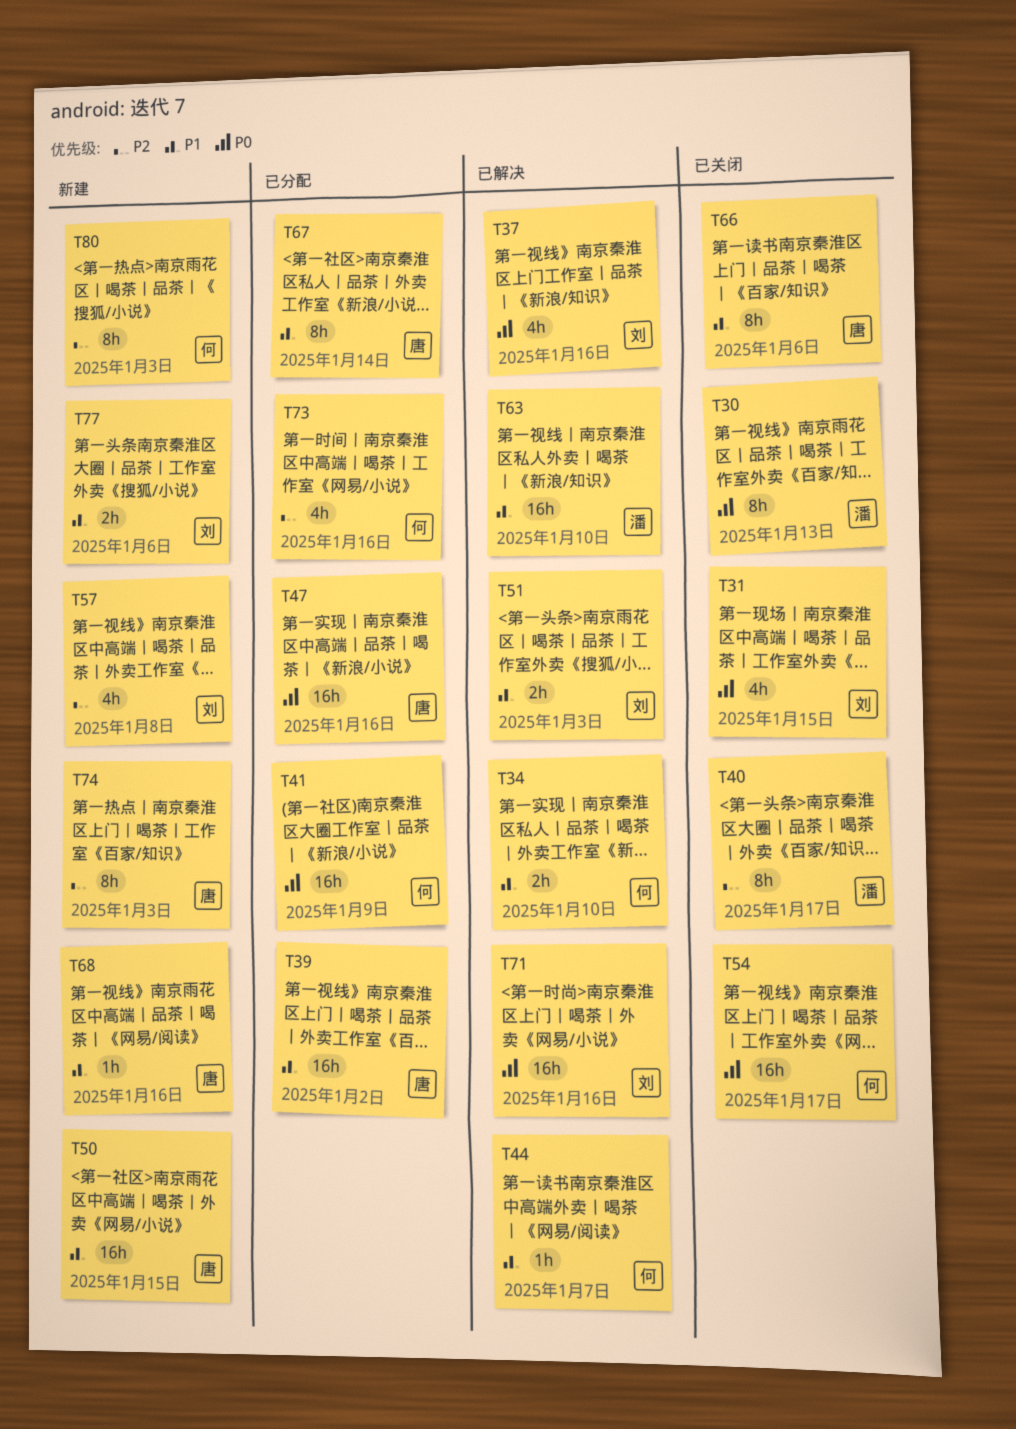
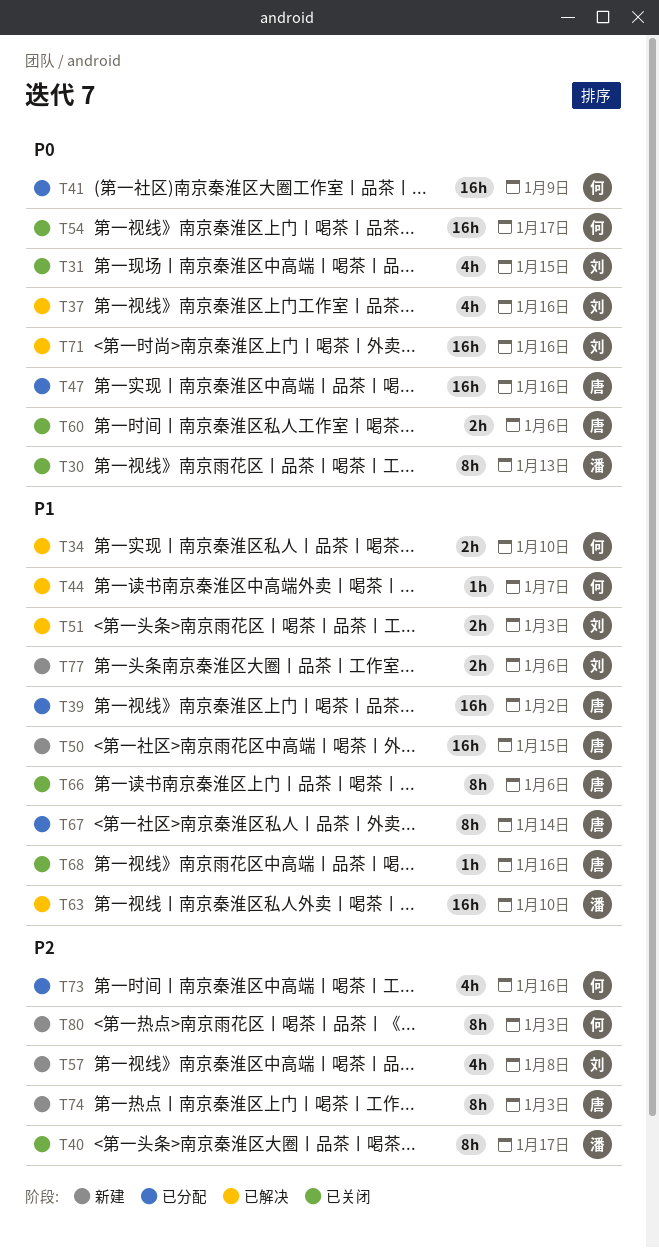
T60: none -> present
T68, status: 新建 -> 已关闭

